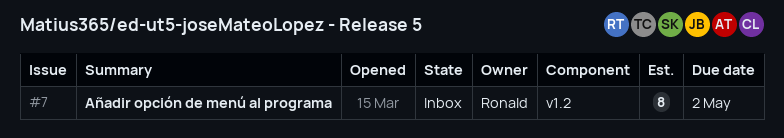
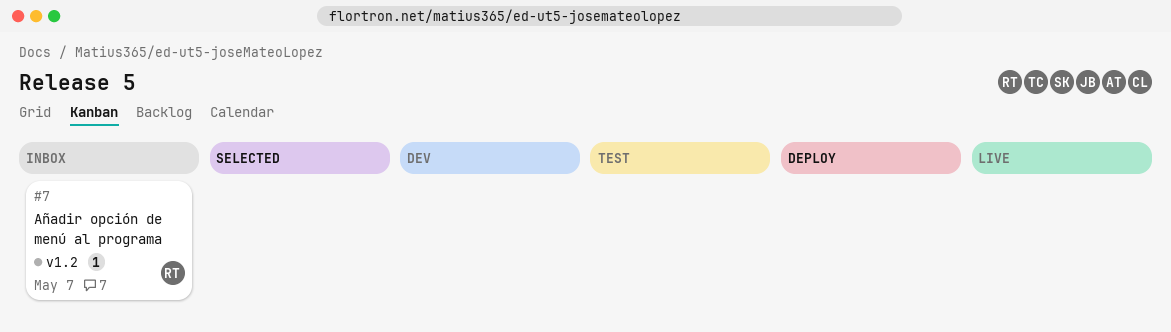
#7, estimate: 8 -> 1
#7, due: May 2 -> May 7

